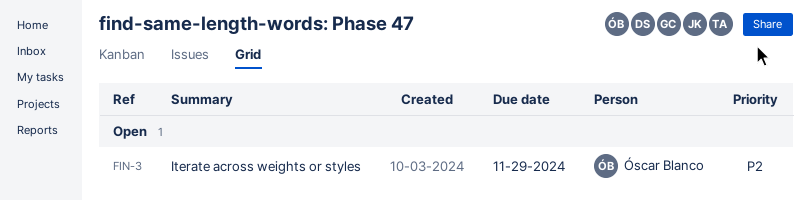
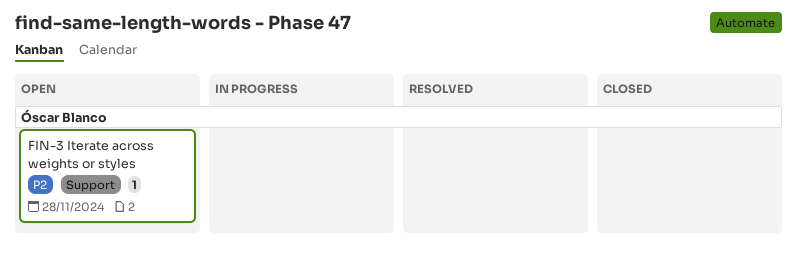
FIN-3, due: Nov 29 -> Nov 28

